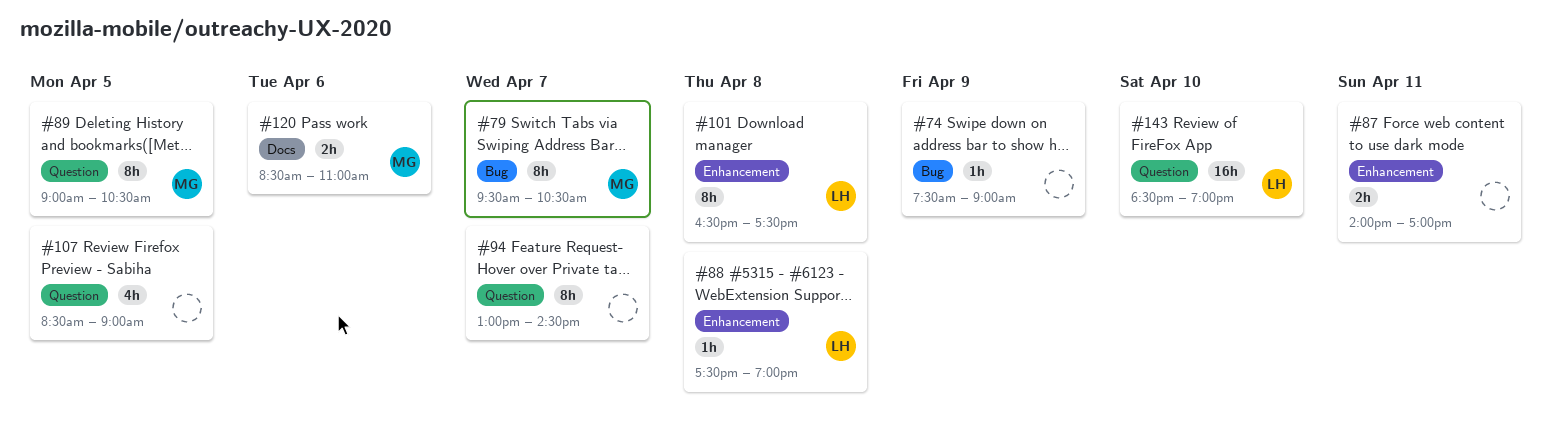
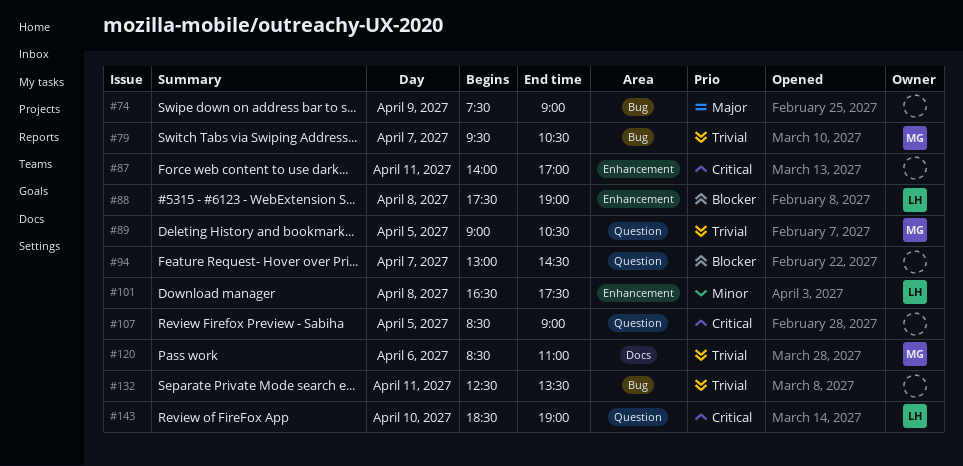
#132: none -> present

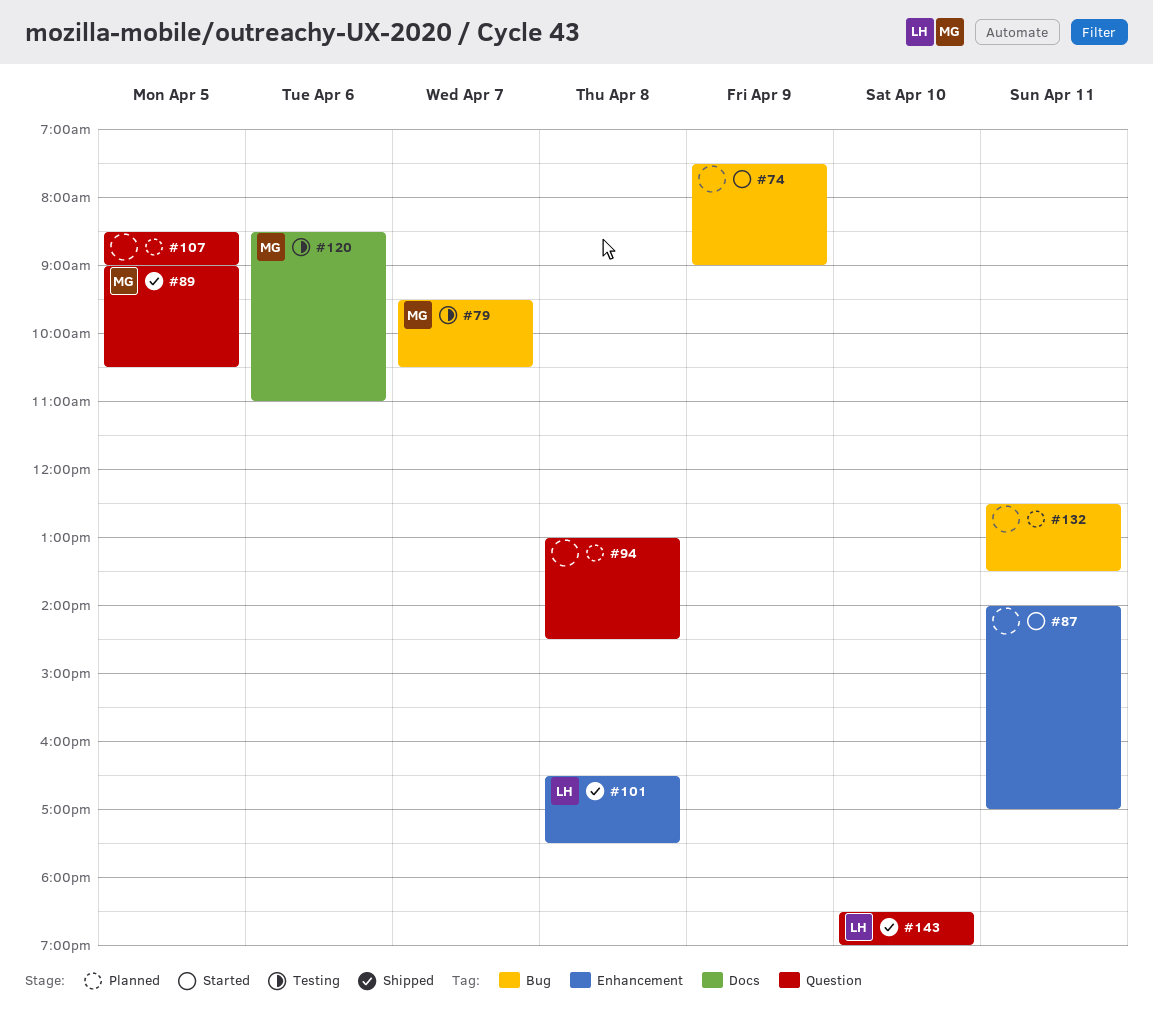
#88: present -> none
#94, day: Apr 7 -> Apr 8

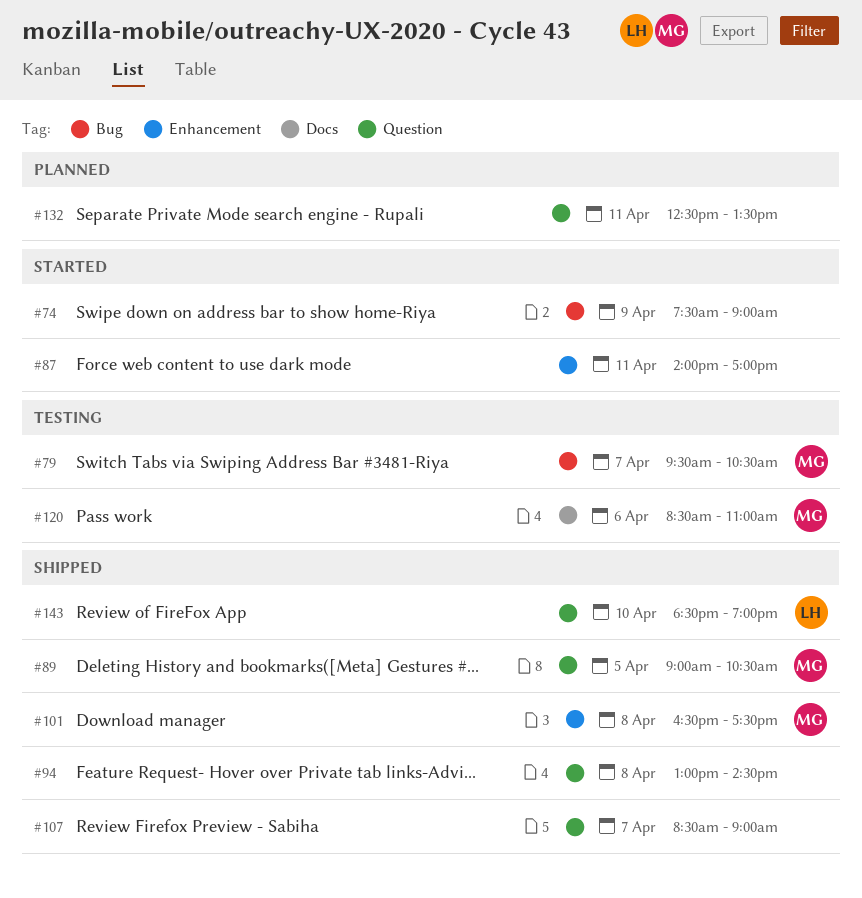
#94, status: Planned -> Shipped
#101, owner: LH -> MG
#107, status: Planned -> Shipped
#107, day: Apr 5 -> Apr 7
#132, label: Bug -> Question

